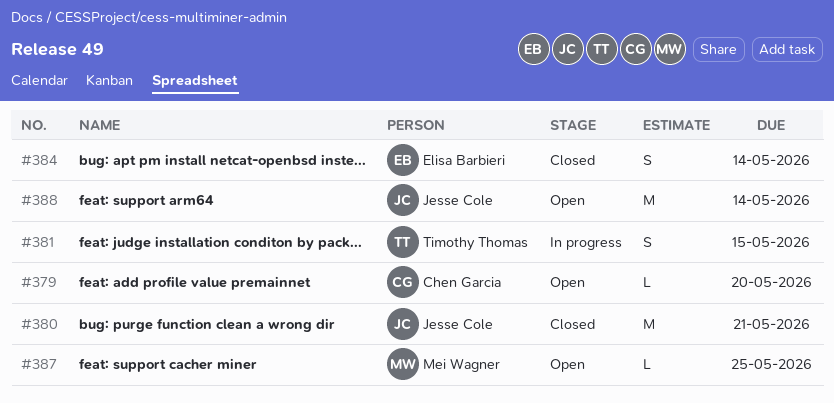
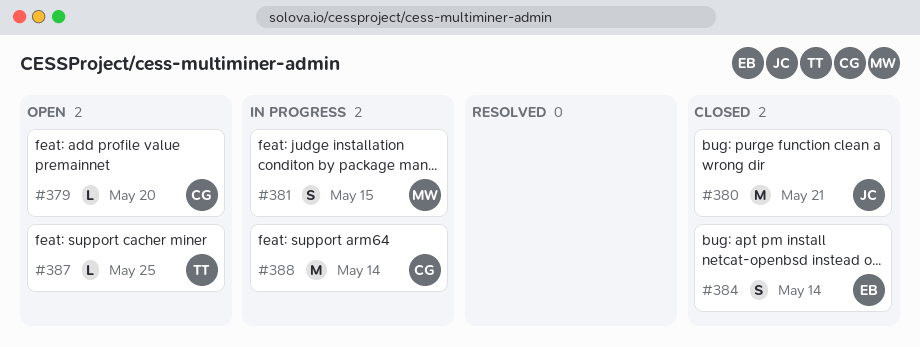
#381, owner: Timothy Thomas -> Mei Wagner
#387, owner: Mei Wagner -> Timothy Thomas
#388, status: Open -> In progress
#388, owner: Jesse Cole -> Chen Garcia

